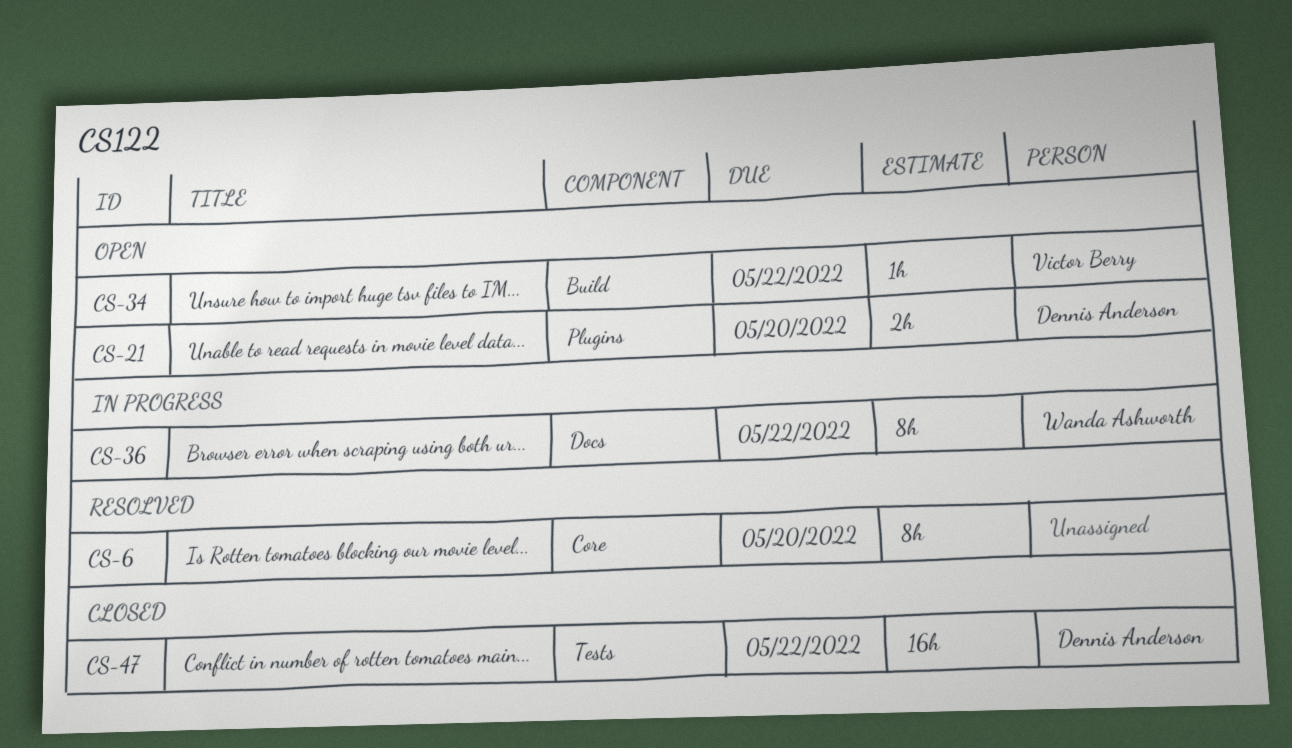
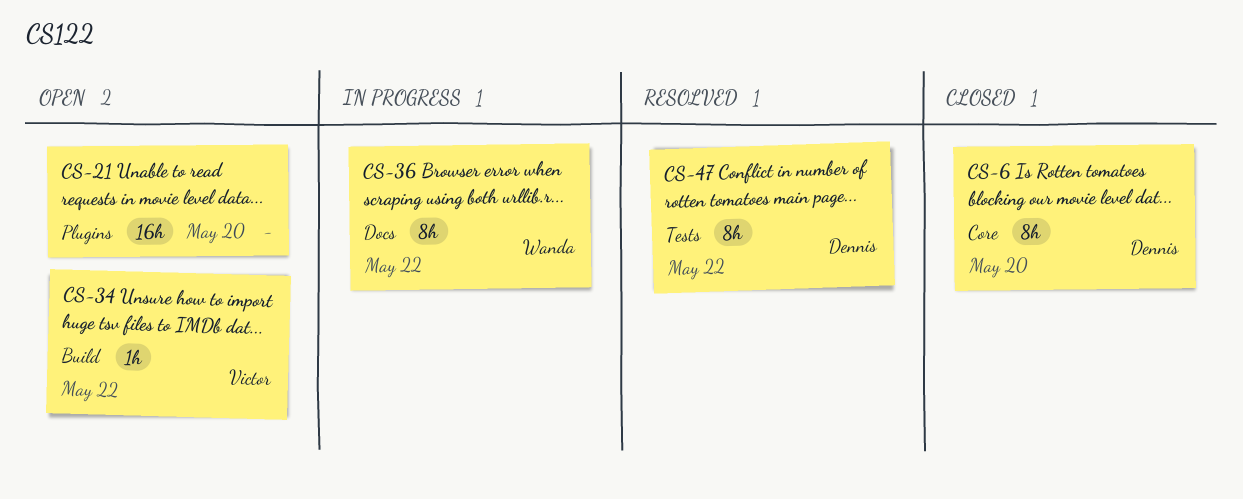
CS-6, status: Resolved -> Closed
CS-6, owner: none -> Dennis Anderson
CS-21, owner: Dennis Anderson -> none
CS-21, estimate: 2h -> 16h
CS-47, status: Closed -> Resolved
CS-47, estimate: 16h -> 8h

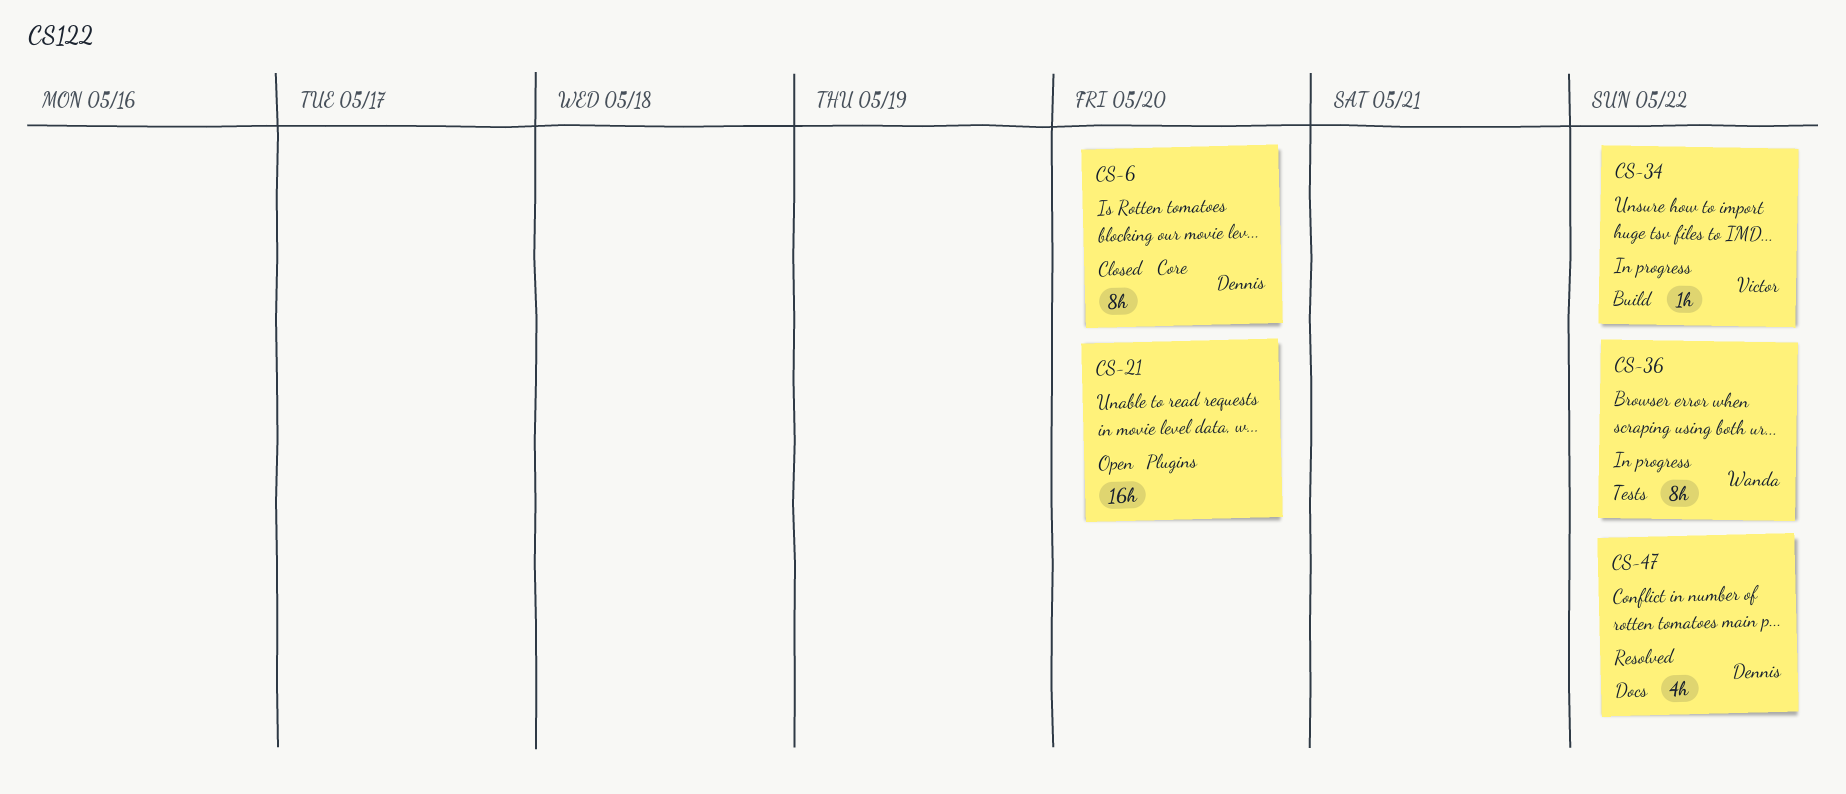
CS-34, status: Open -> In progress
CS-36, label: Docs -> Tests
CS-47, label: Tests -> Docs
CS-47, estimate: 8h -> 4h

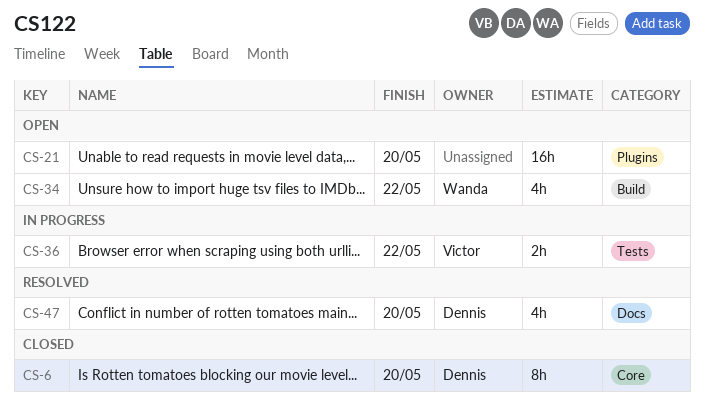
CS-34, status: In progress -> Open
CS-34, owner: Victor -> Wanda
CS-34, estimate: 1h -> 4h
CS-36, owner: Wanda -> Victor
CS-36, estimate: 8h -> 2h
CS-47, due: May 22 -> May 20

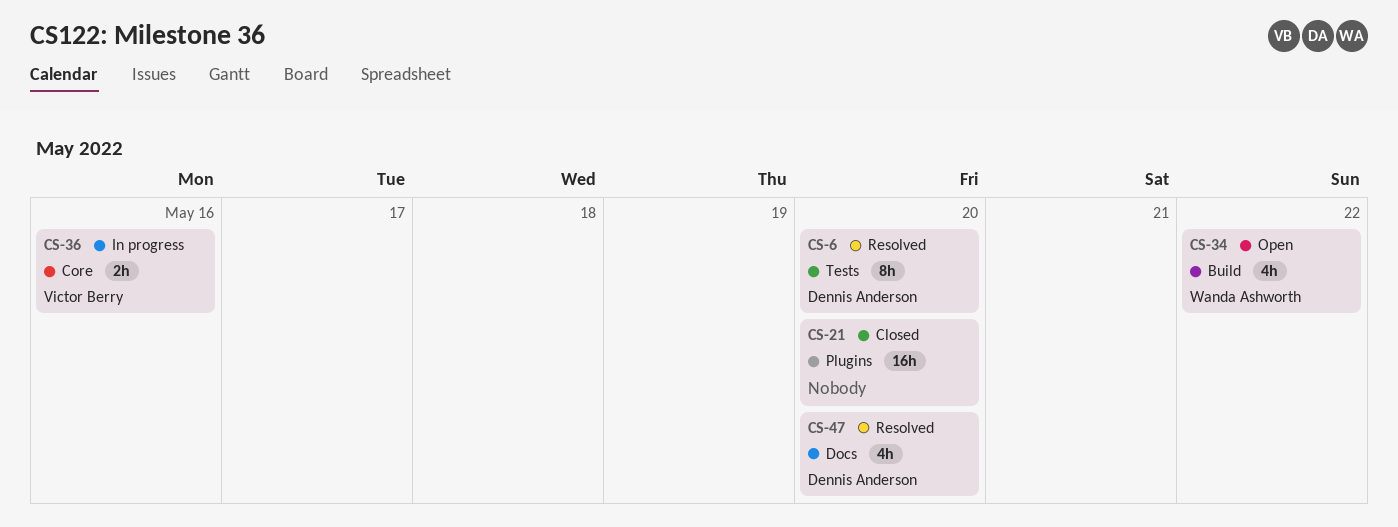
CS-6, status: Closed -> Resolved
CS-6, label: Core -> Tests
CS-21, status: Open -> Closed
CS-36, label: Tests -> Core
CS-36, due: May 22 -> May 16

